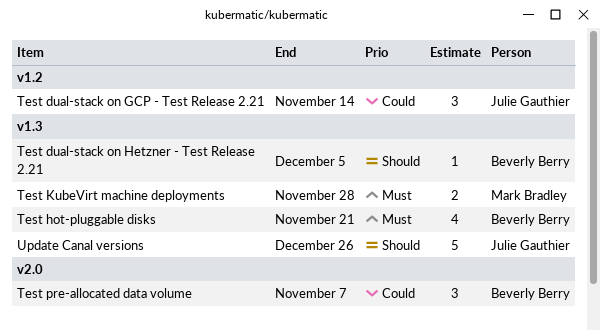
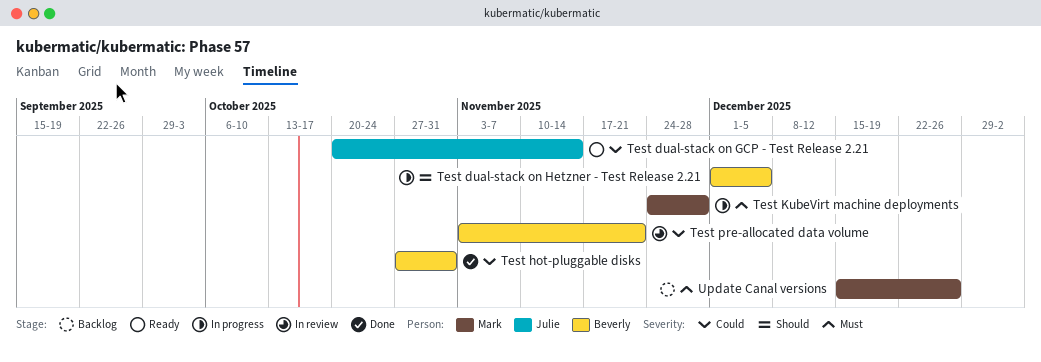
Test hot-pluggable disks, priority: Must -> Could
Test hot-pluggable disks, due: Nov 21 -> Oct 31
Test pre-allocated data volume, due: Nov 7 -> Nov 21
Update Canal versions, owner: Julie Gauthier -> Mark Bradley
Update Canal versions, priority: Should -> Must

